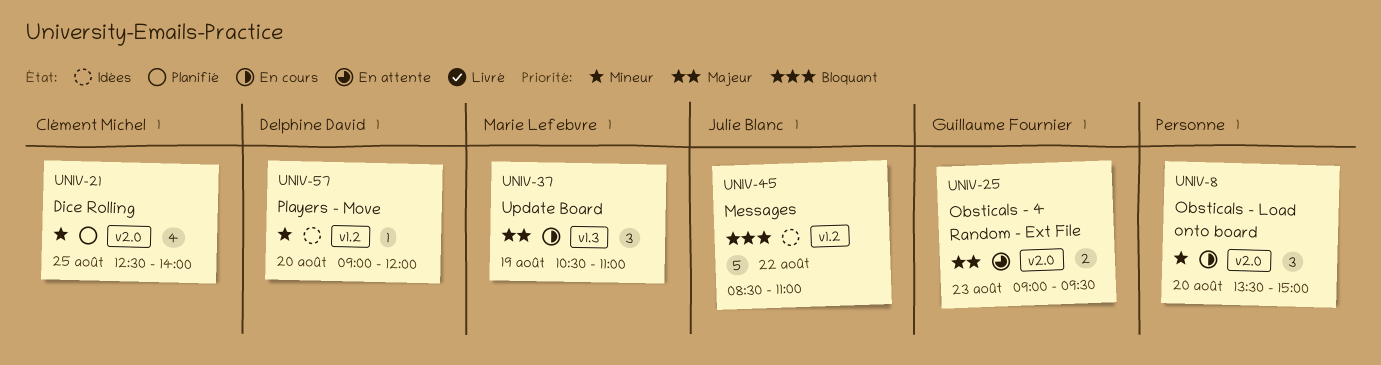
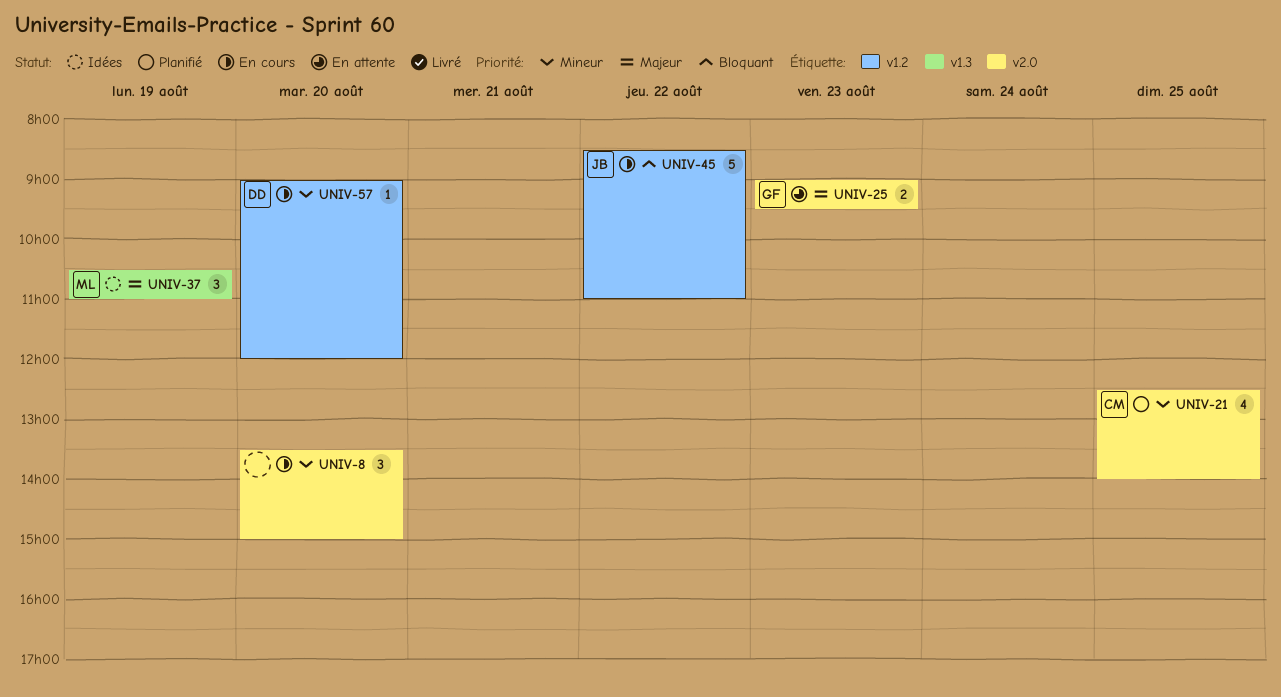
UNIV-37, status: En cours -> Idées
UNIV-45, status: Idées -> En cours
UNIV-57, status: Idées -> En cours

